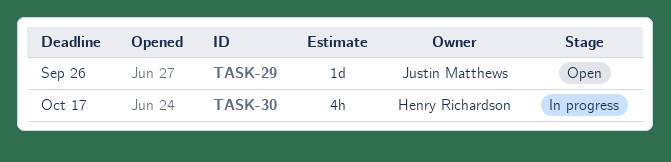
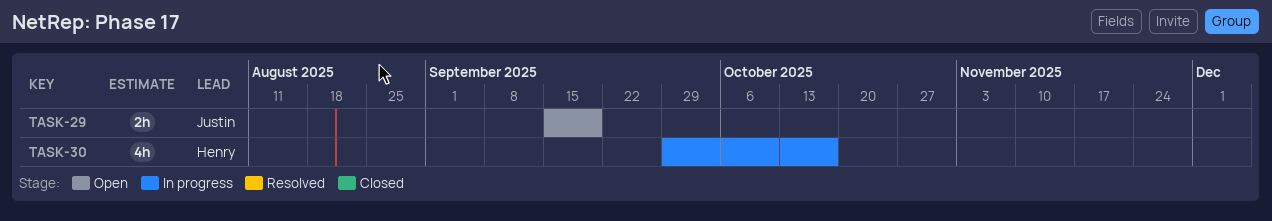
TASK-29, estimate: 1d -> 2h
TASK-29, due: Sep 26 -> Sep 19

